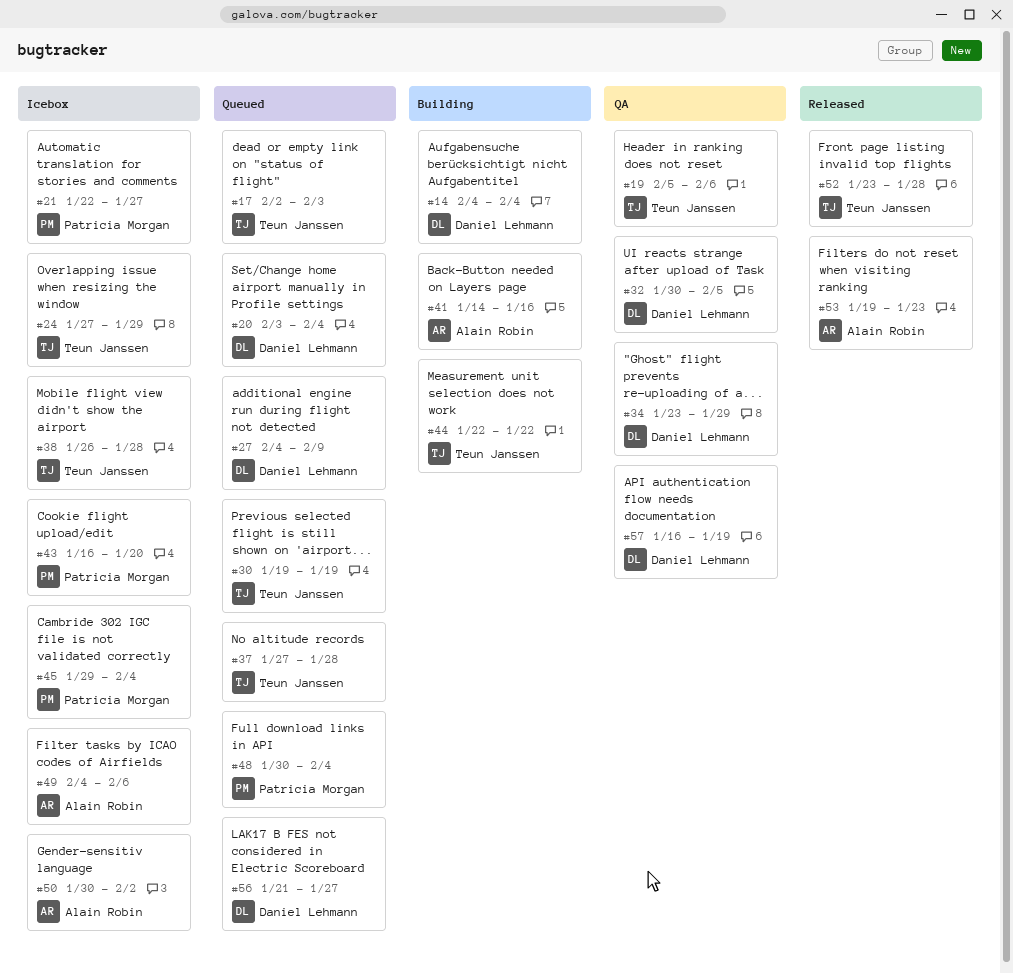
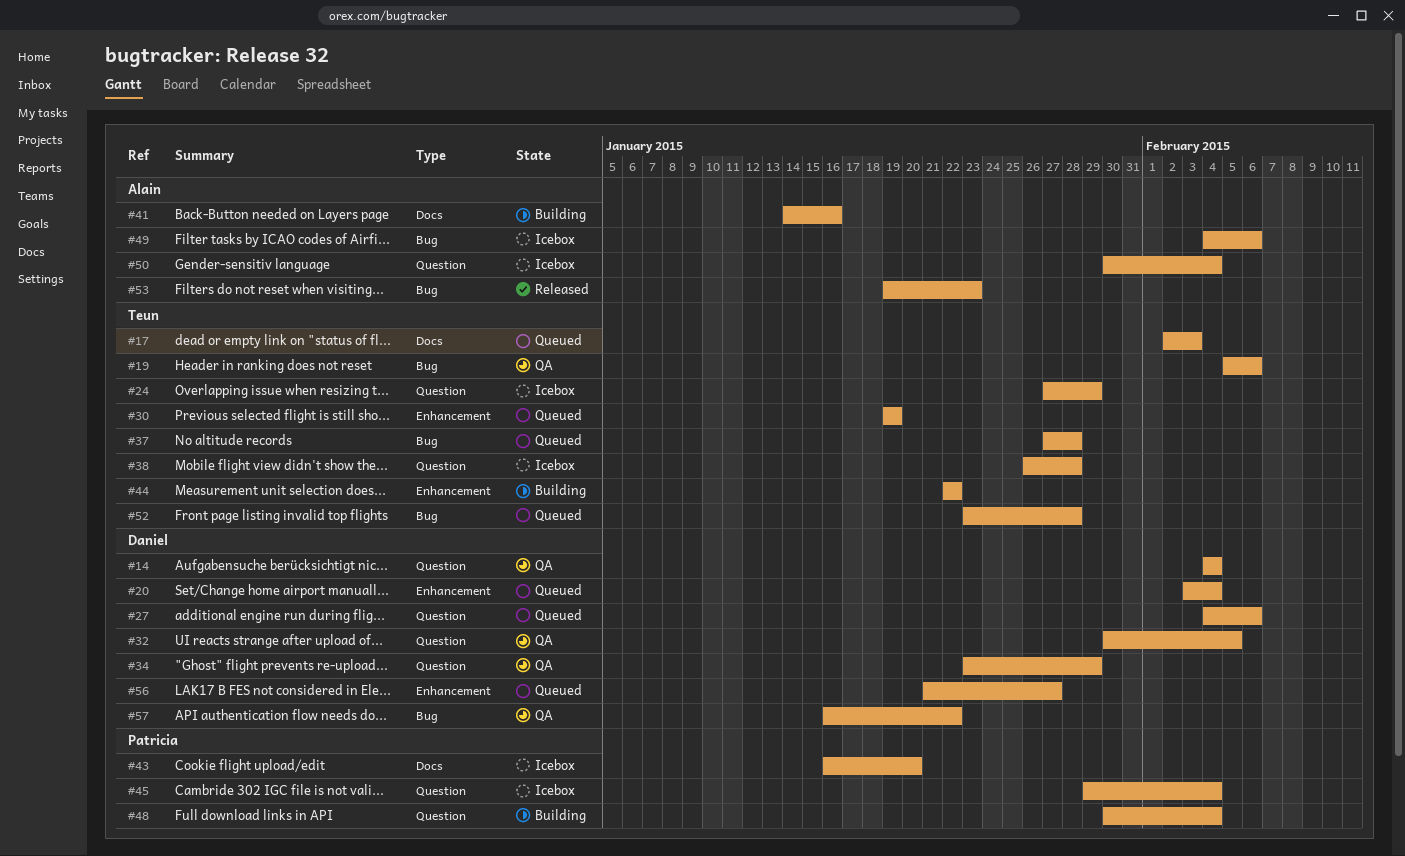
#14, status: Building -> QA
#21: present -> none
#27, due: Feb 9 -> Feb 6
#48, status: Queued -> Building
#50, due: Feb 2 -> Feb 4
#52, status: Released -> Queued
#57, due: Jan 19 -> Jan 22

